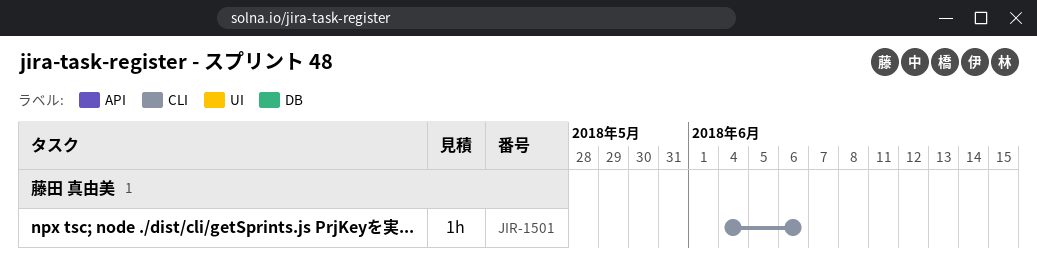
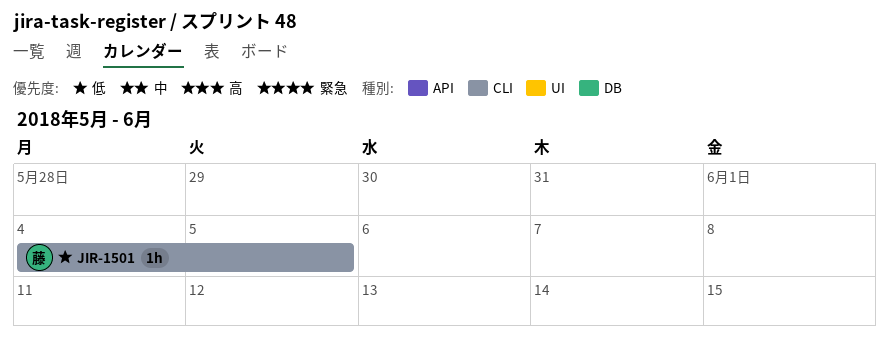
JIR-1501, due: Jun 6 -> Jun 5

